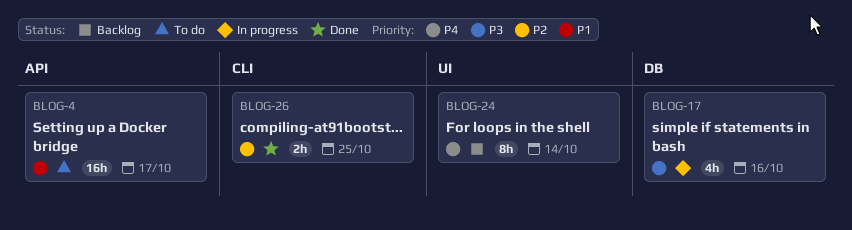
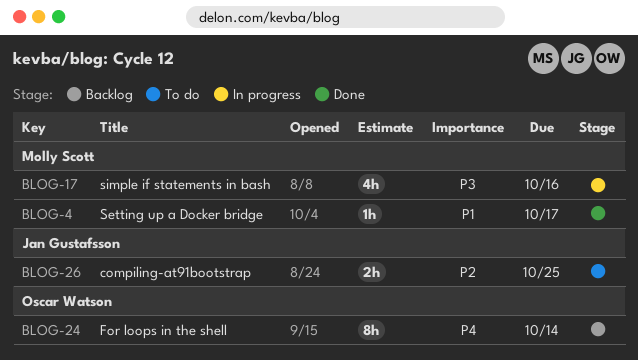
BLOG-4, status: To do -> Done
BLOG-4, estimate: 16h -> 1h
BLOG-26, status: Done -> To do

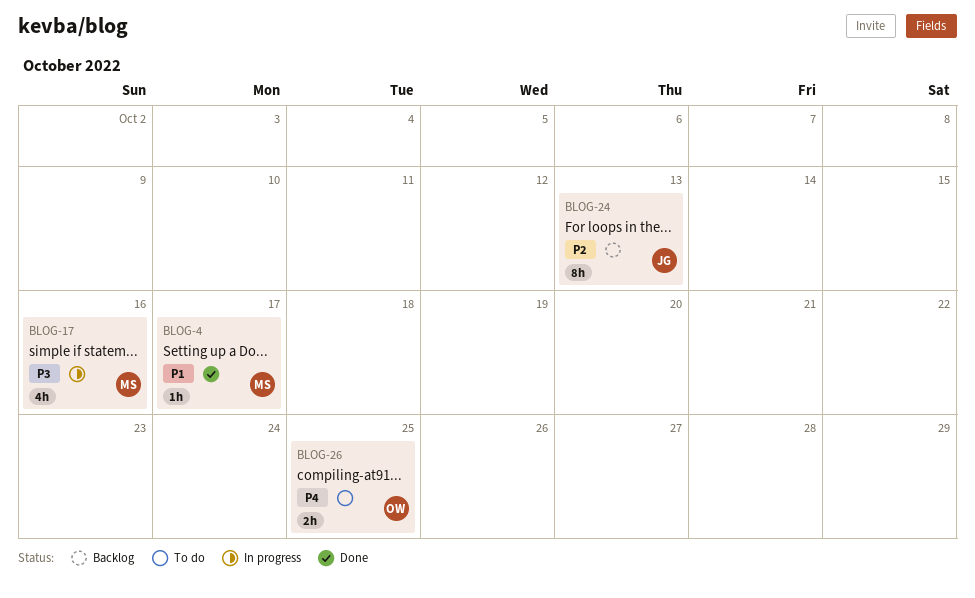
BLOG-24, owner: Oscar Watson -> Jan Gustafsson
BLOG-24, priority: P4 -> P2
BLOG-24, due: Oct 14 -> Oct 13
BLOG-26, owner: Jan Gustafsson -> Oscar Watson
BLOG-26, priority: P2 -> P4

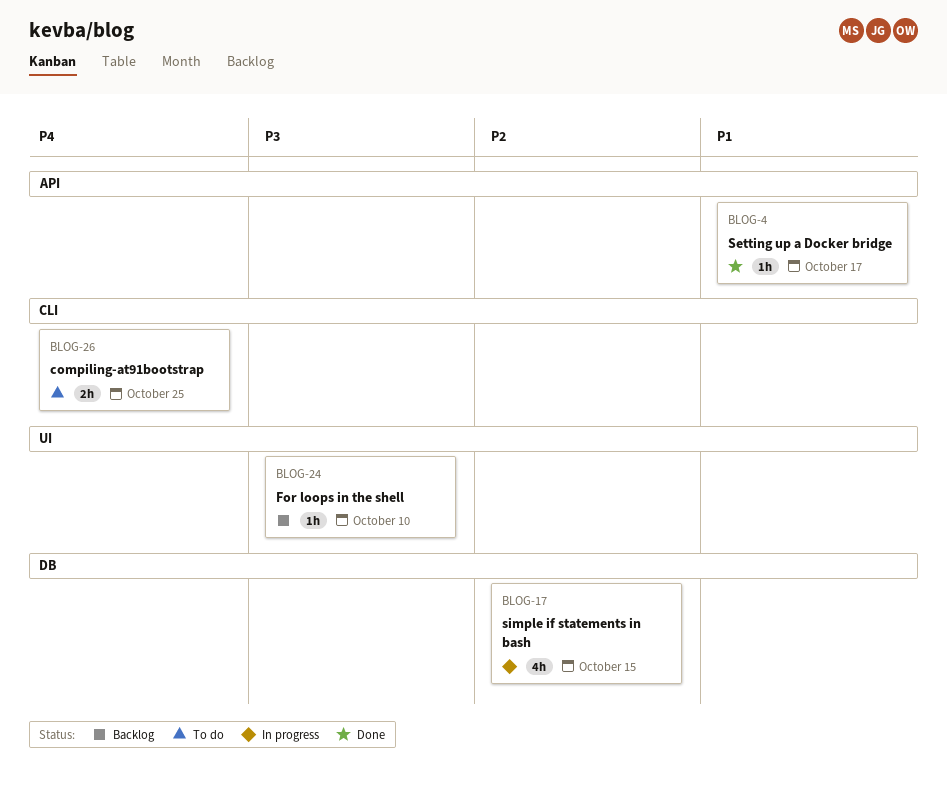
BLOG-17, priority: P3 -> P2
BLOG-17, due: Oct 16 -> Oct 15
BLOG-24, priority: P2 -> P3
BLOG-24, estimate: 8h -> 1h
BLOG-24, due: Oct 13 -> Oct 10

